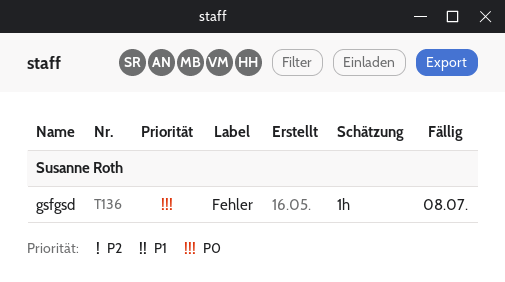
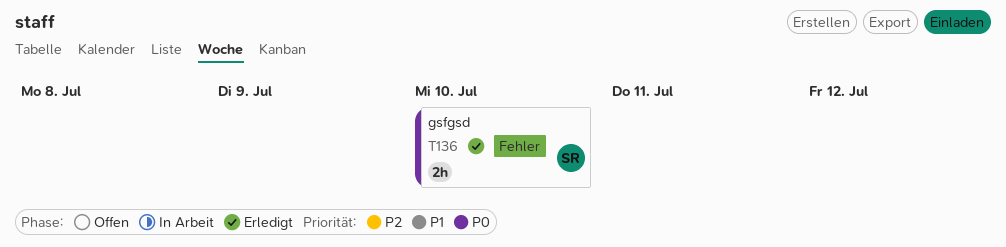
T136, estimate: 1h -> 2h
T136, due: Jul 8 -> Jul 10

